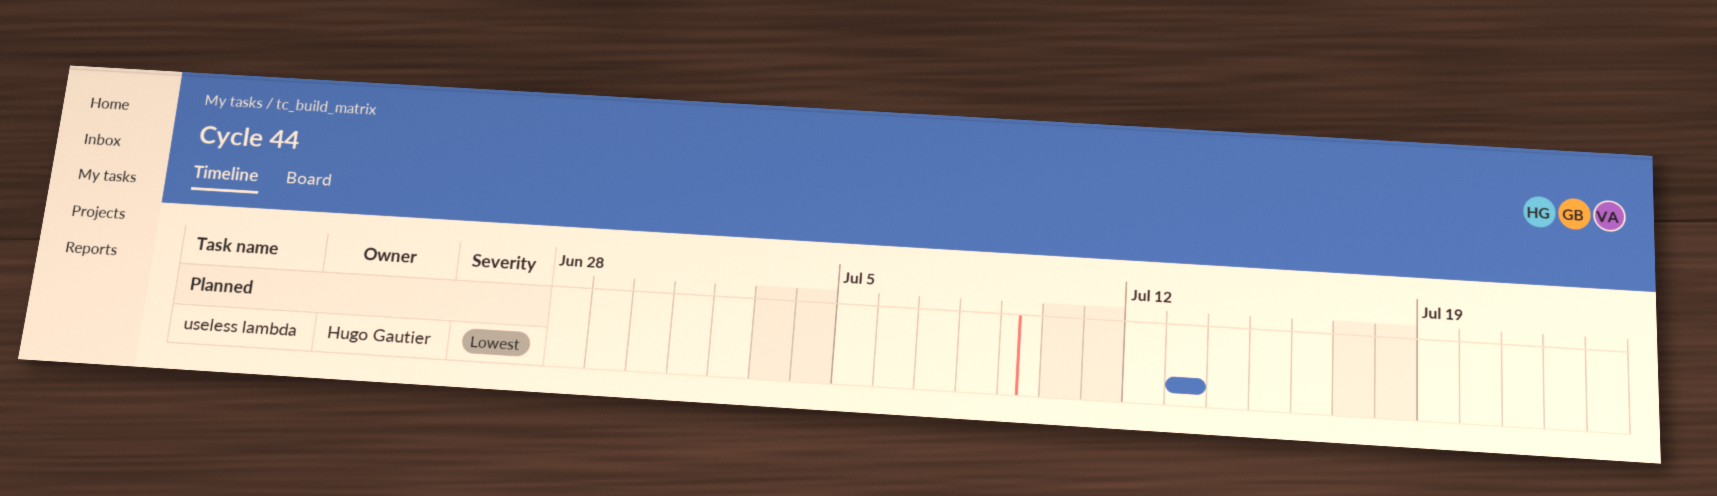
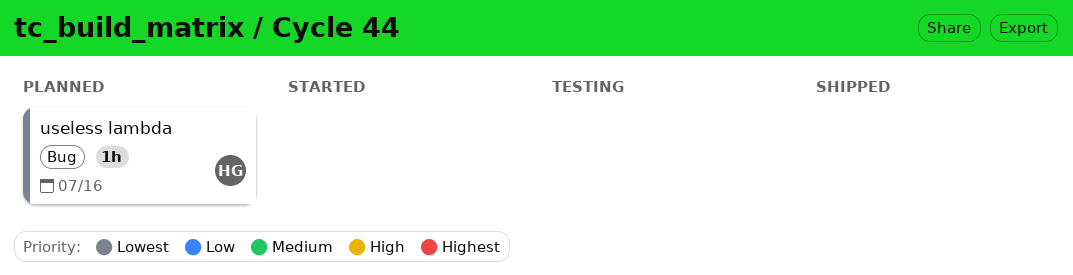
useless lambda, due: Jul 13 -> Jul 16

